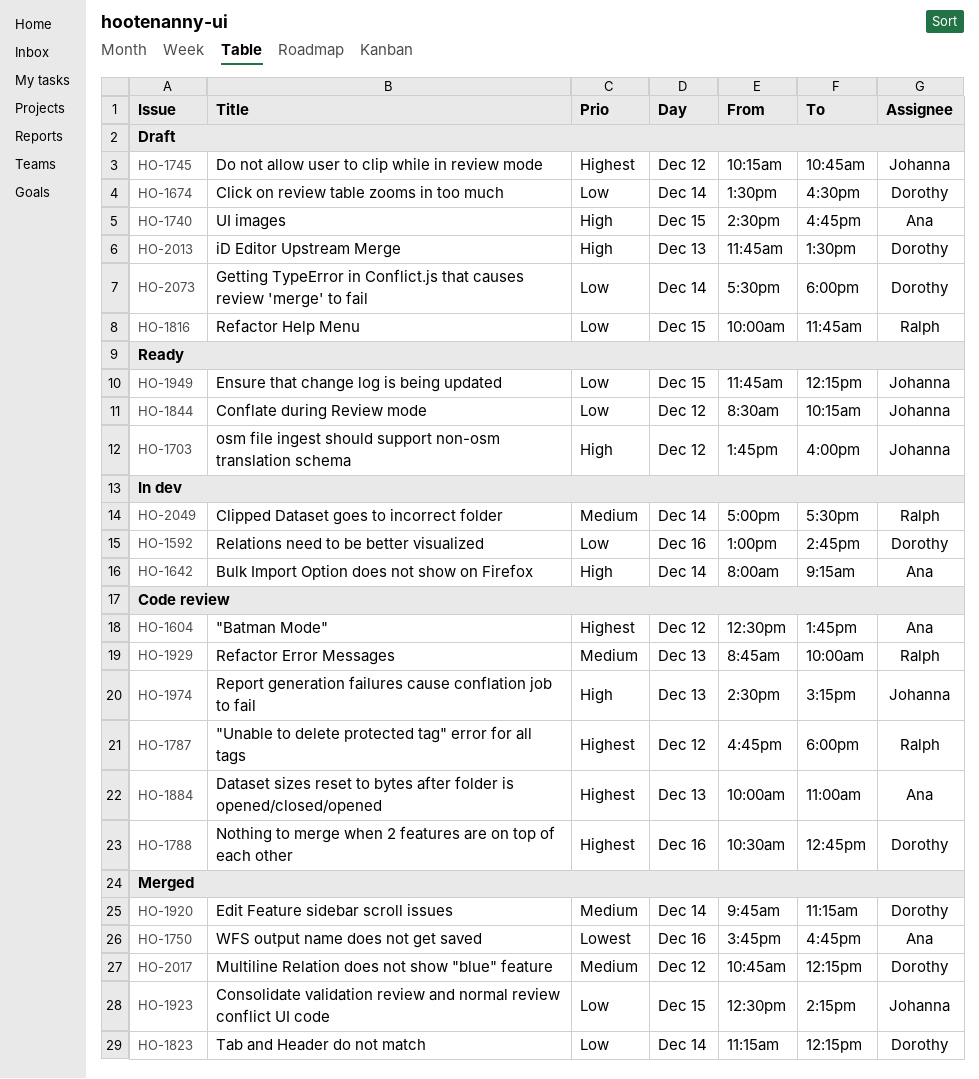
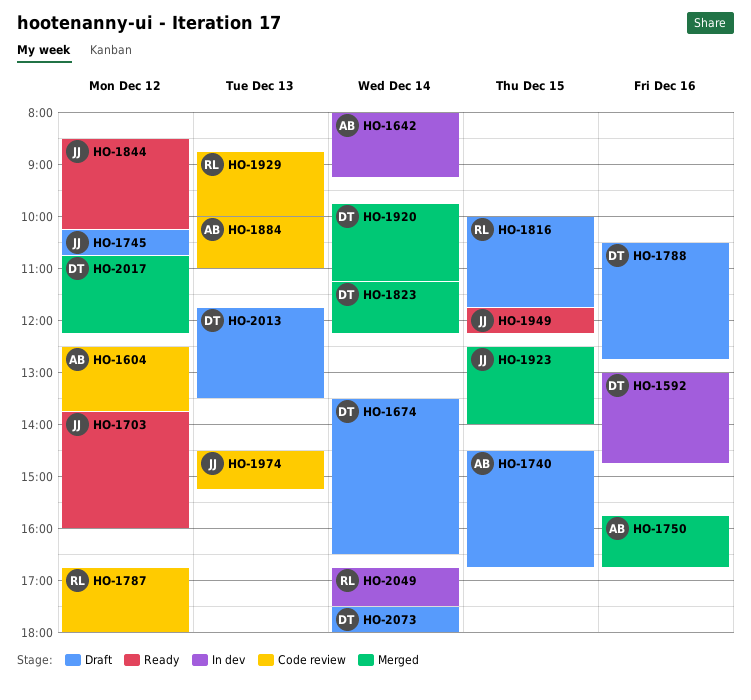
HO-1788, status: Code review -> Draft
HO-1923, ends: 14:15 -> 14:00
HO-2049, begins: 17:00 -> 16:45

